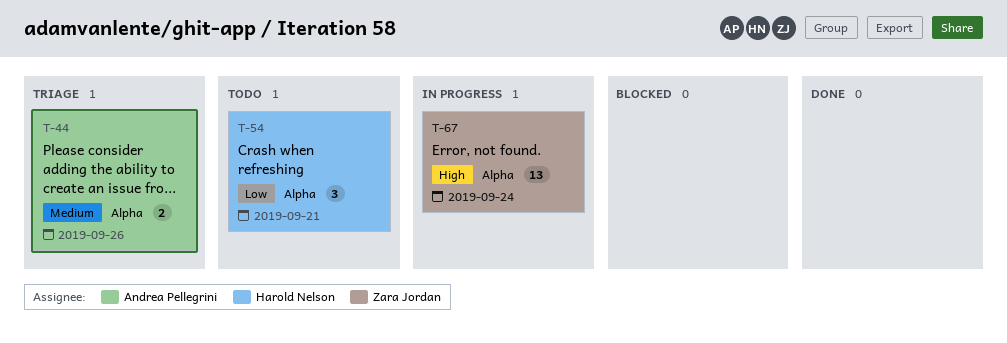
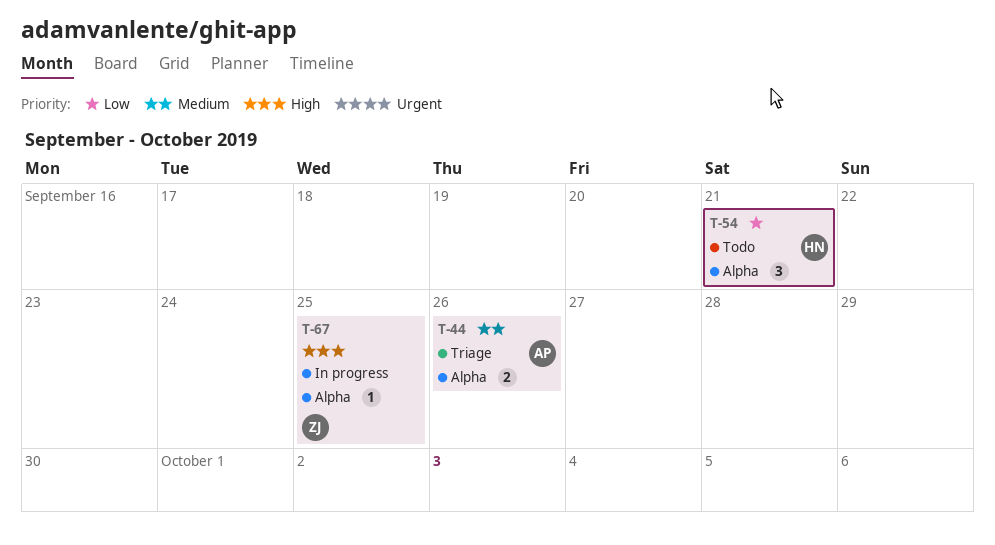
T-67, estimate: 13 -> 1
T-67, due: Sep 24 -> Sep 25

